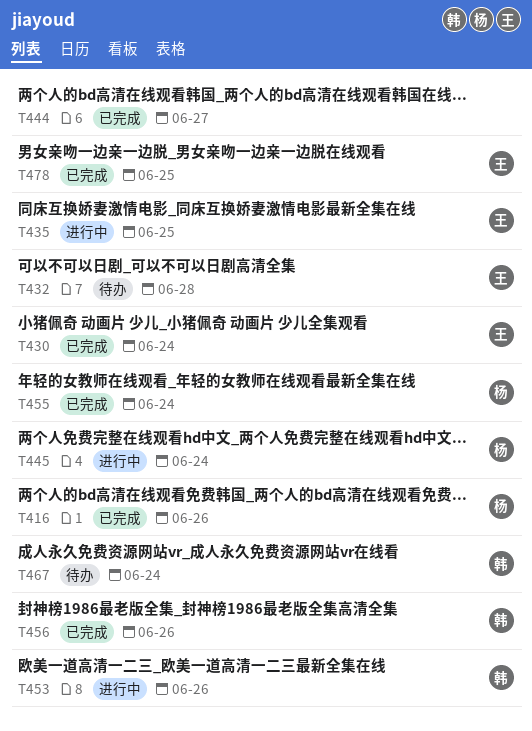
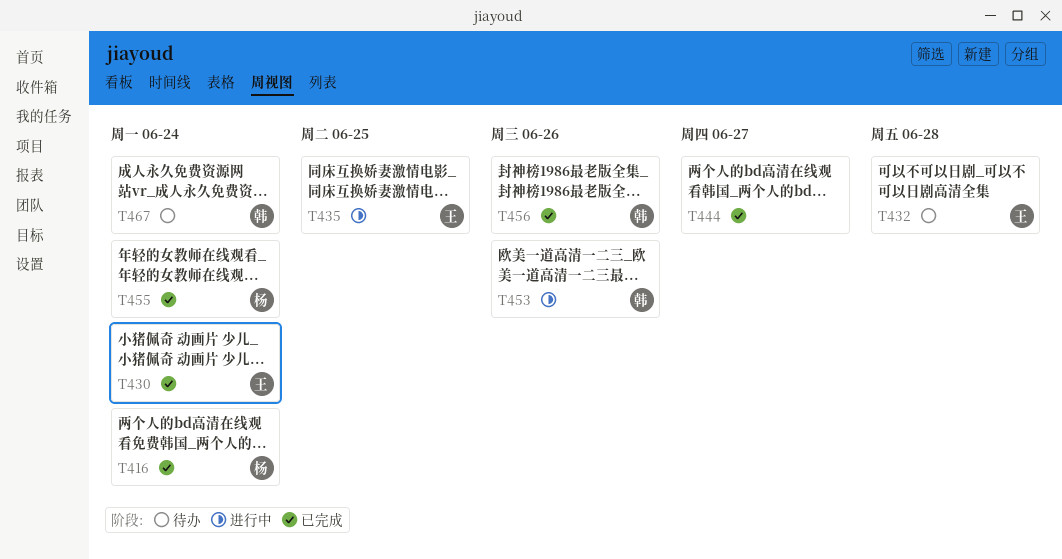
T416, due: Jun 26 -> Jun 24
T445: present -> none
T478: present -> none

